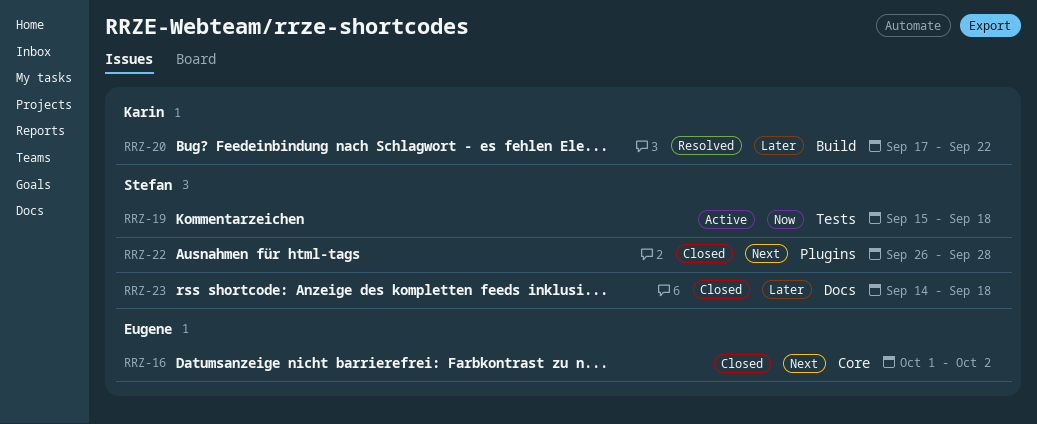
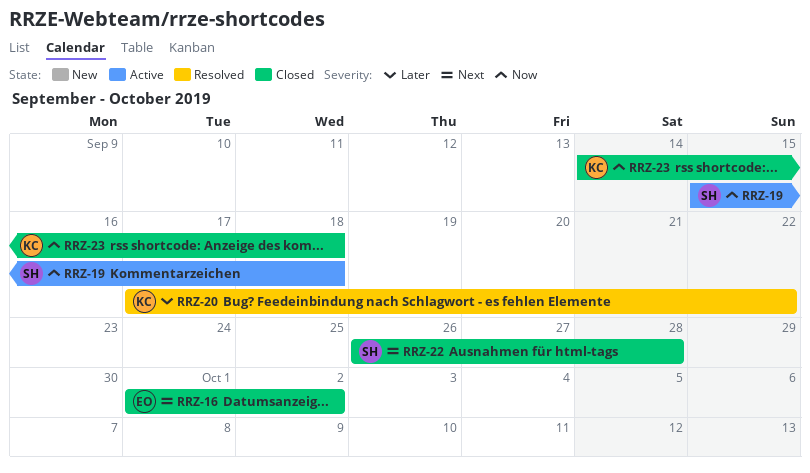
RRZ-23, owner: Stefan -> Karin
RRZ-23, priority: Later -> Now

